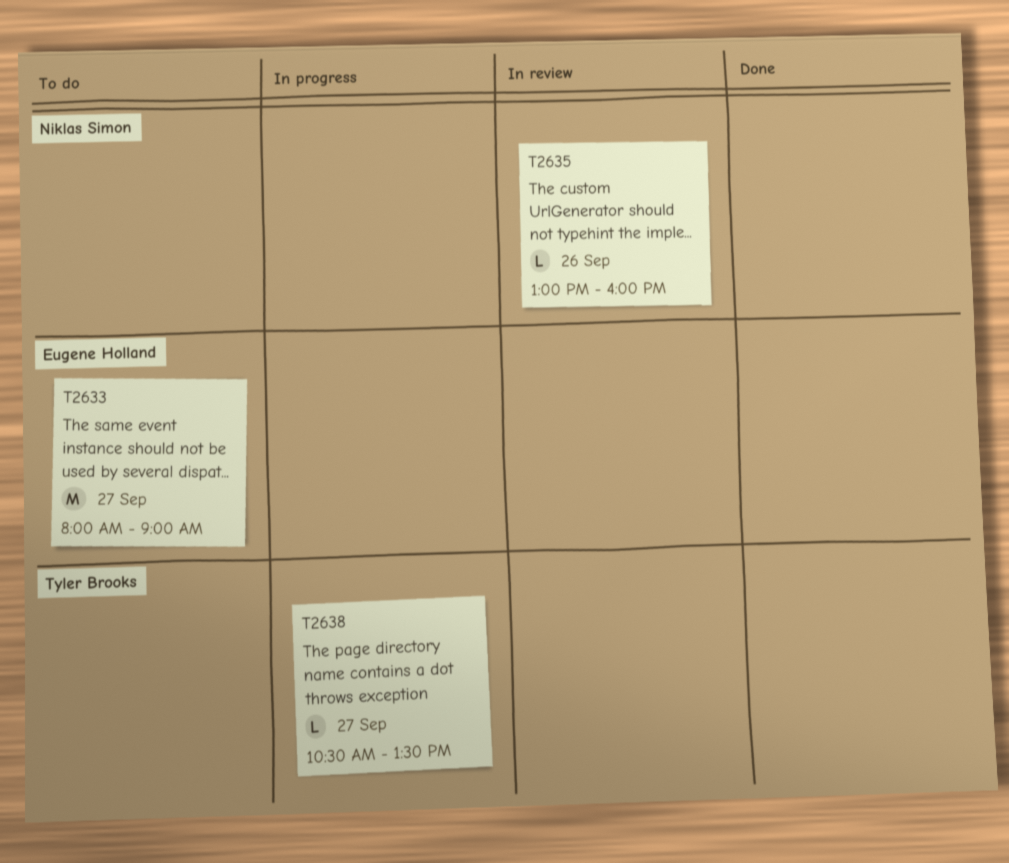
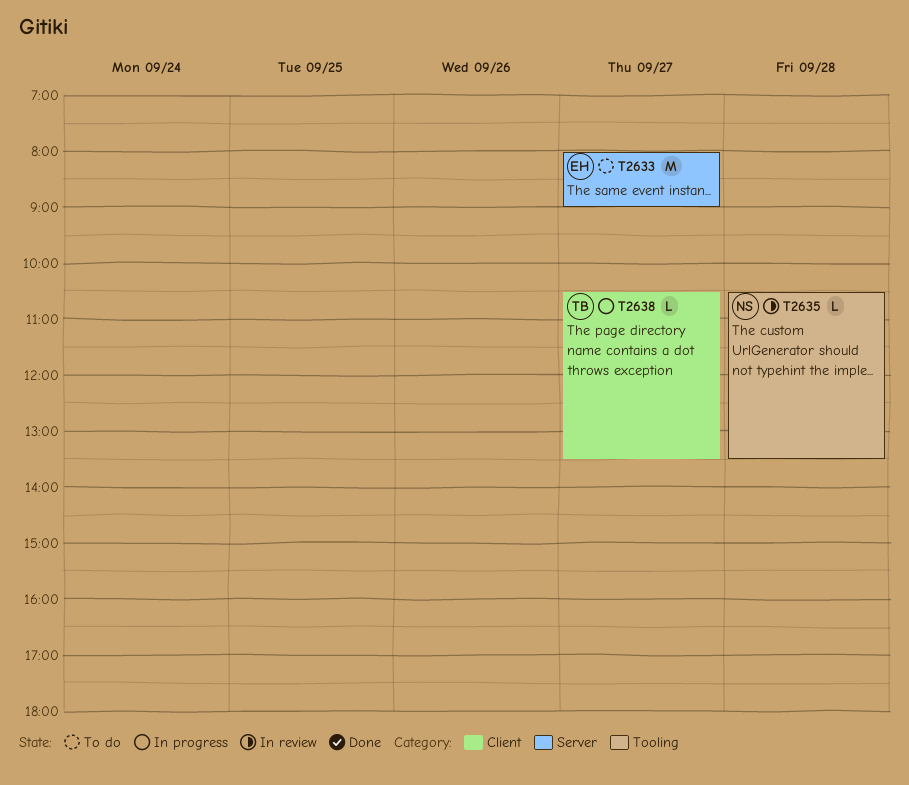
T2635, day: Sep 26 -> Sep 28
T2635, begins: 13:00 -> 10:30
T2635, ends: 16:00 -> 13:30

